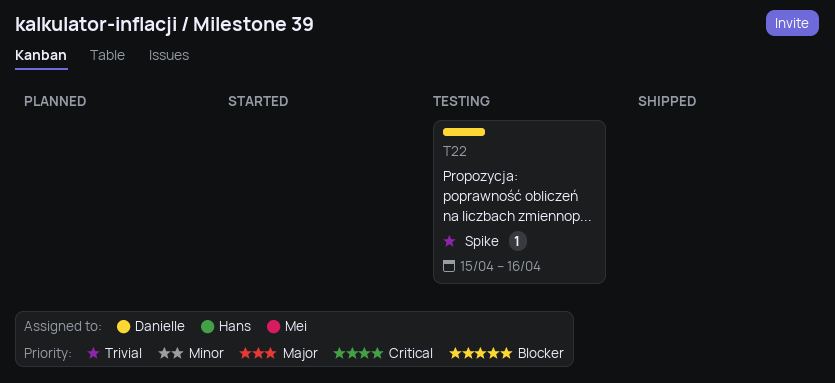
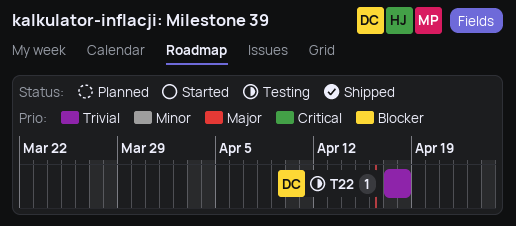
T22, start: Apr 15 -> Apr 17
T22, due: Apr 16 -> Apr 18

